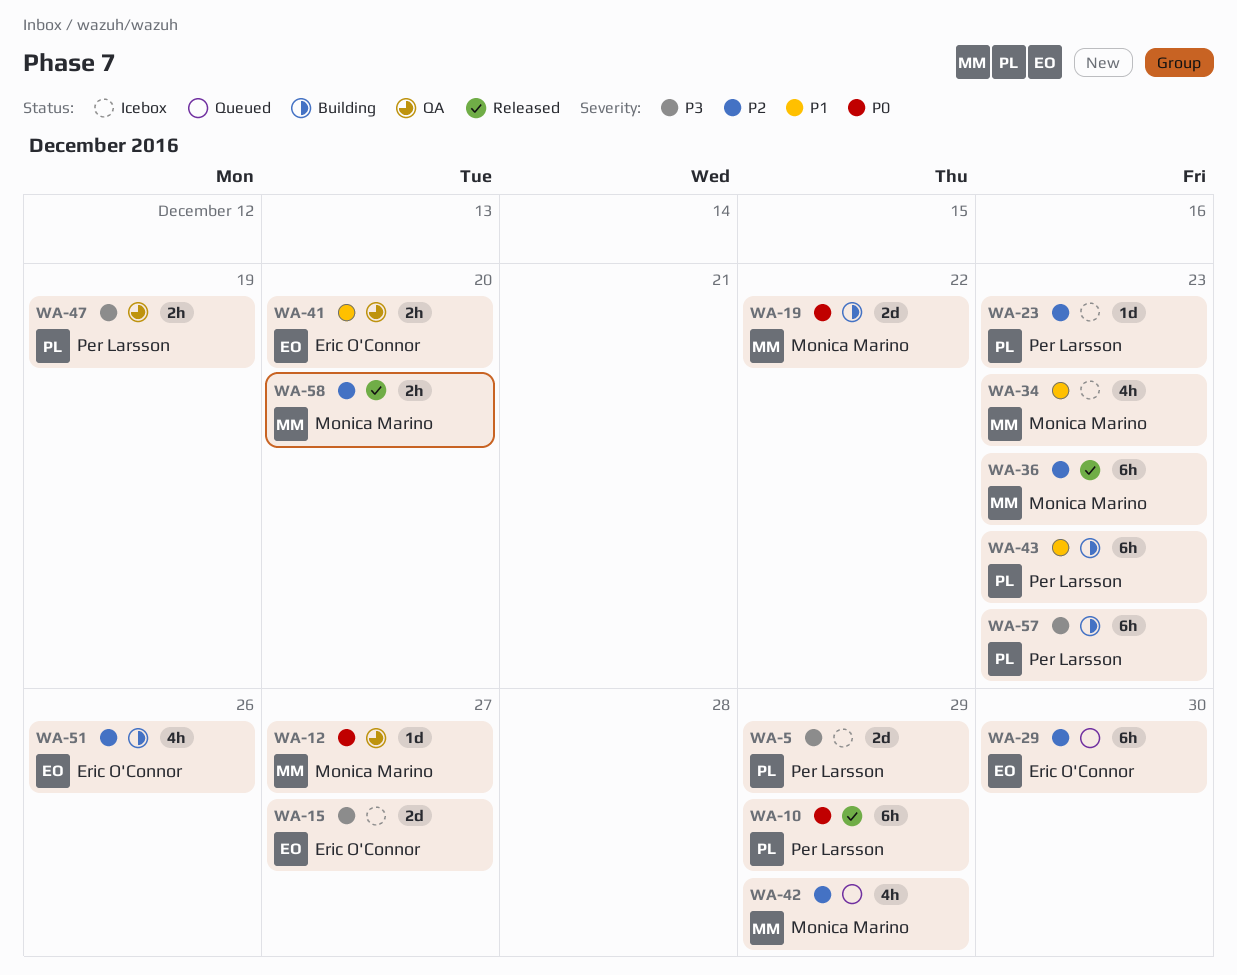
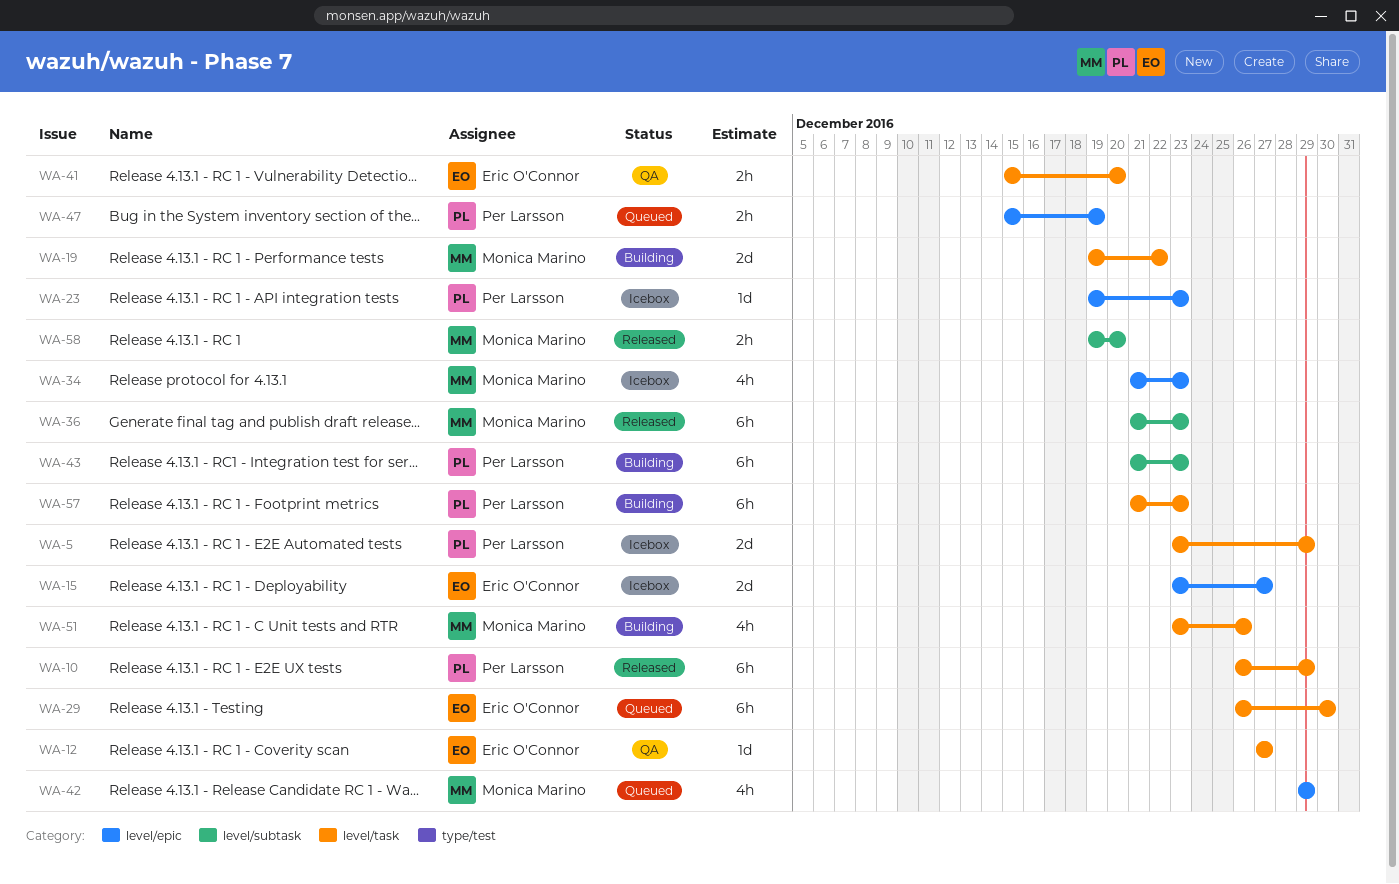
WA-12, owner: Monica Marino -> Eric O'Connor
WA-47, status: QA -> Queued
WA-51, owner: Eric O'Connor -> Monica Marino

